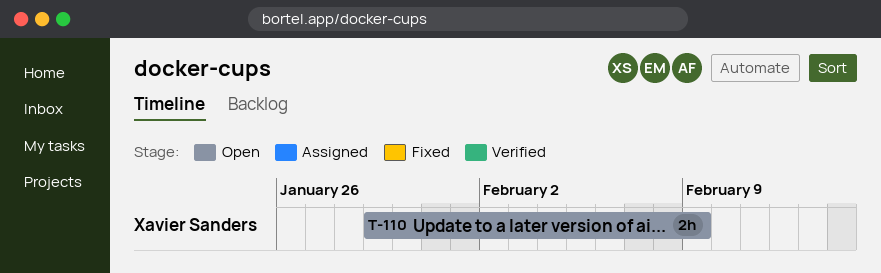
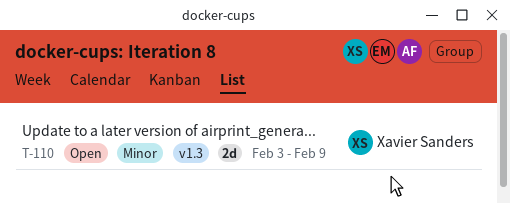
T-110, estimate: 2h -> 2d
T-110, start: Jan 29 -> Feb 3

